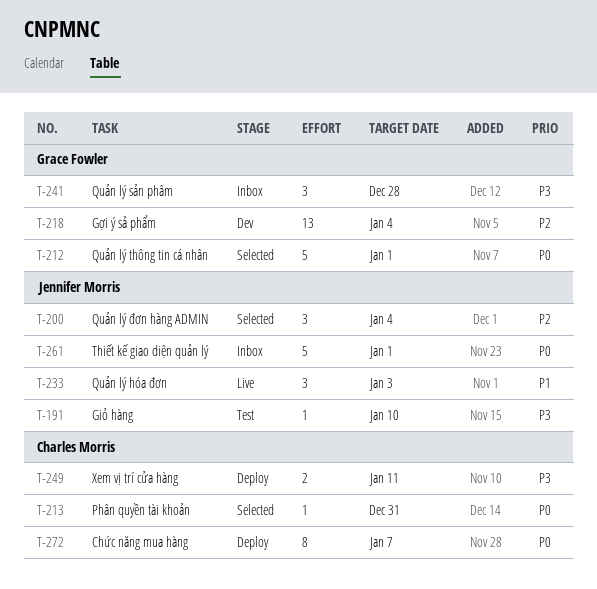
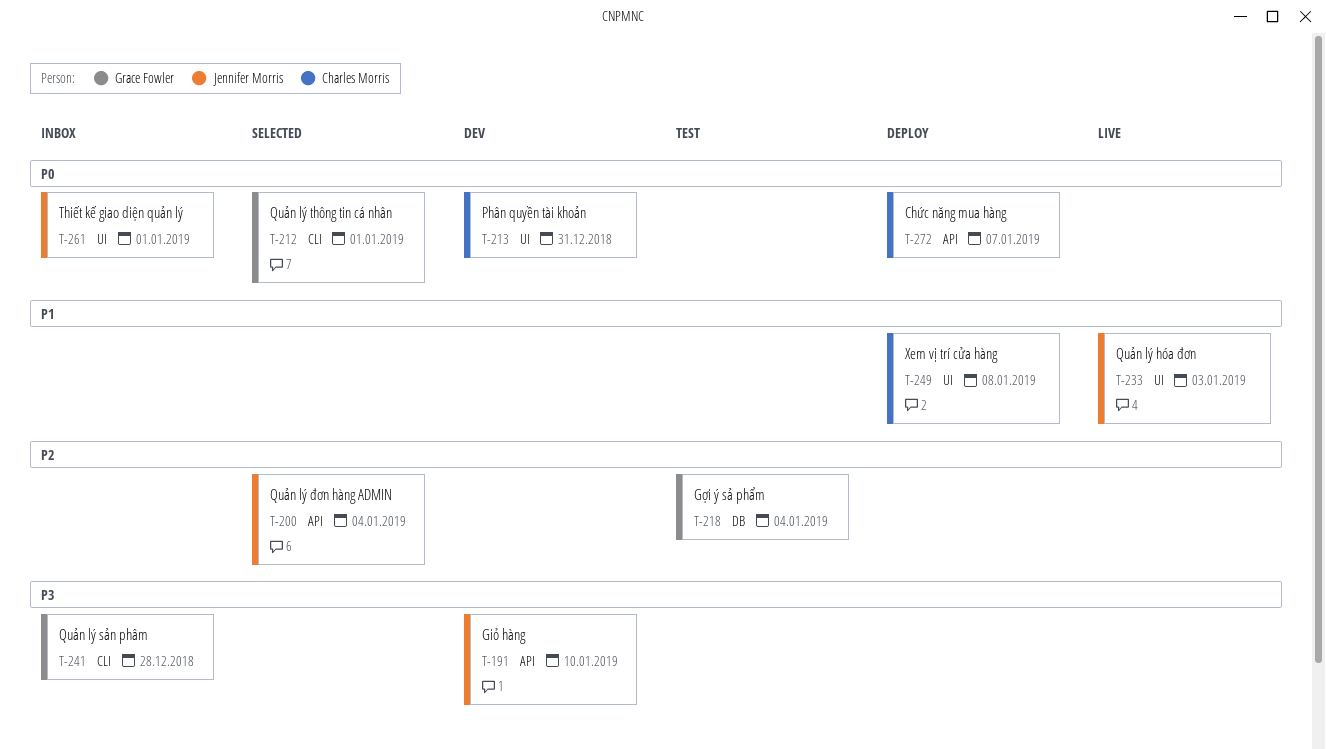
T-191, status: Test -> Dev
T-213, status: Selected -> Dev
T-218, status: Dev -> Test
T-249, priority: P3 -> P1
T-249, due: Jan 11 -> Jan 8

